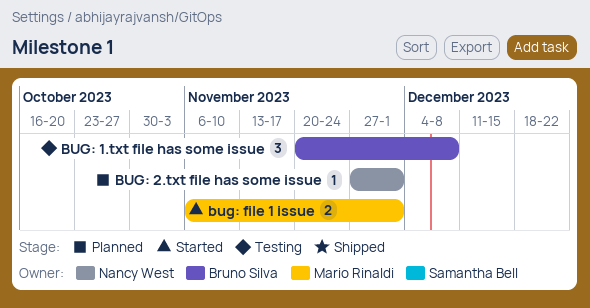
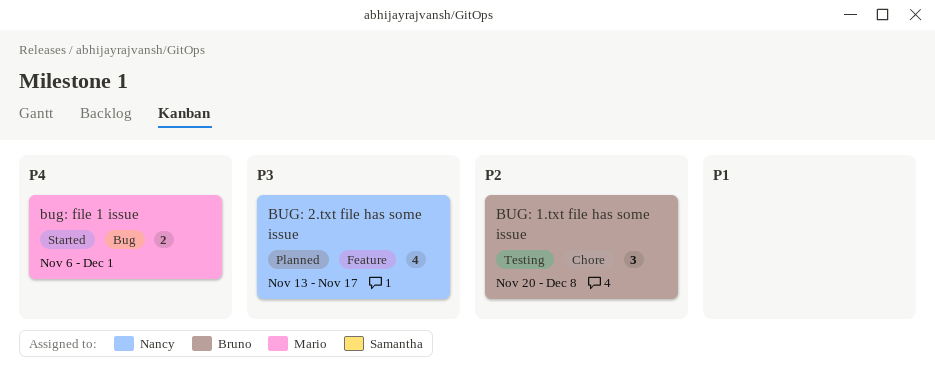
BUG: 2.txt file has some issue, estimate: 1 -> 4
BUG: 2.txt file has some issue, start: Nov 27 -> Nov 13
BUG: 2.txt file has some issue, due: Dec 1 -> Nov 17

